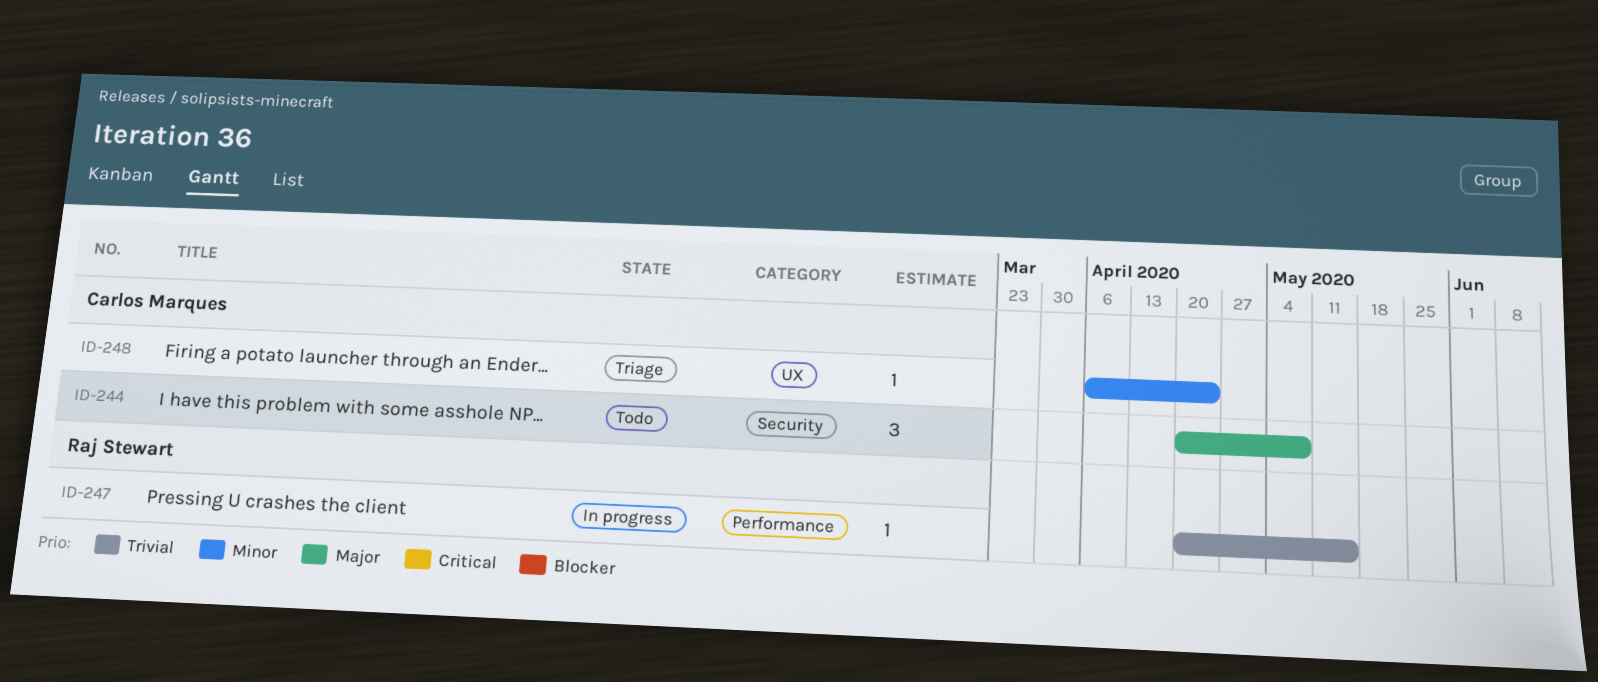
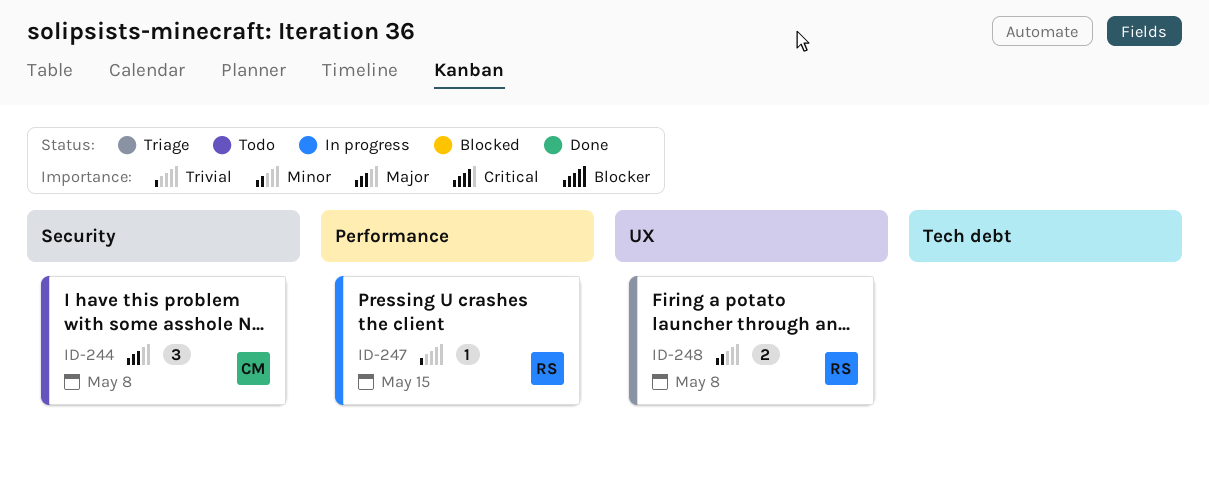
ID-248, owner: Carlos Marques -> Raj Stewart
ID-248, estimate: 1 -> 2
ID-248, due: Apr 24 -> May 8

